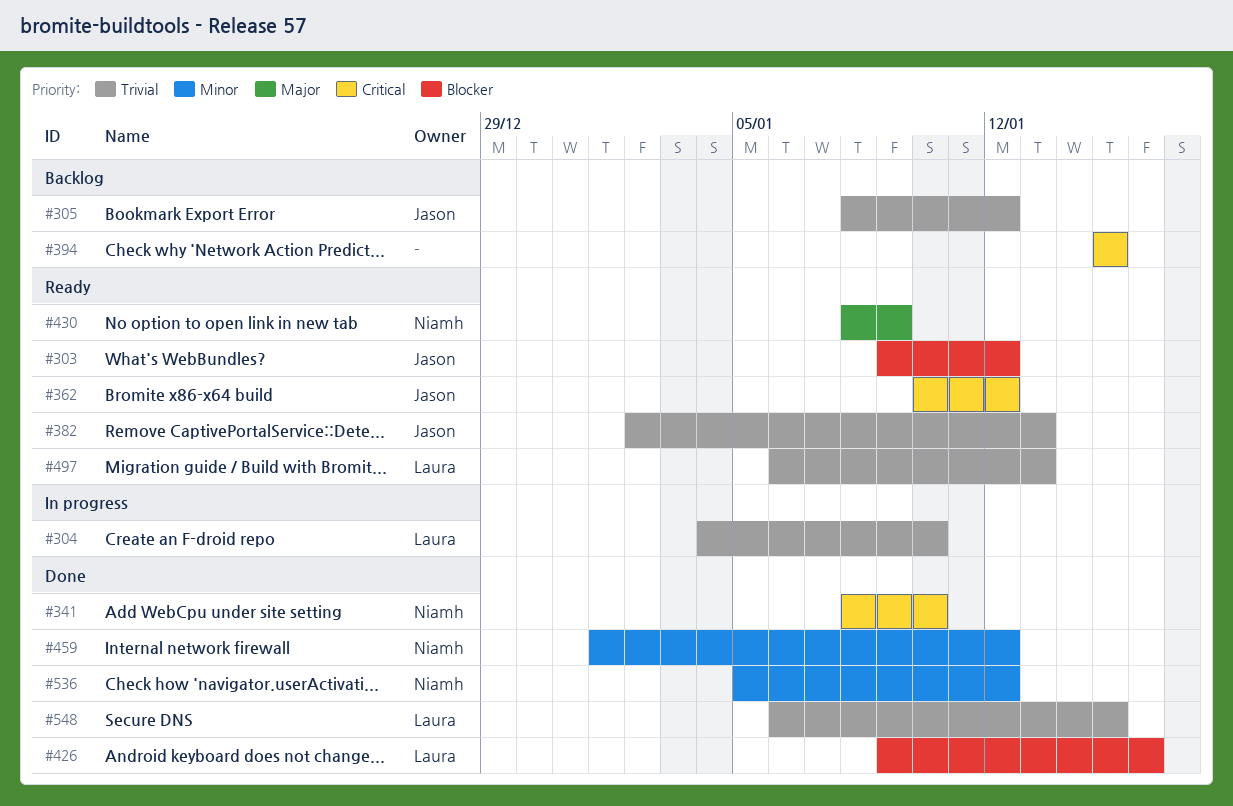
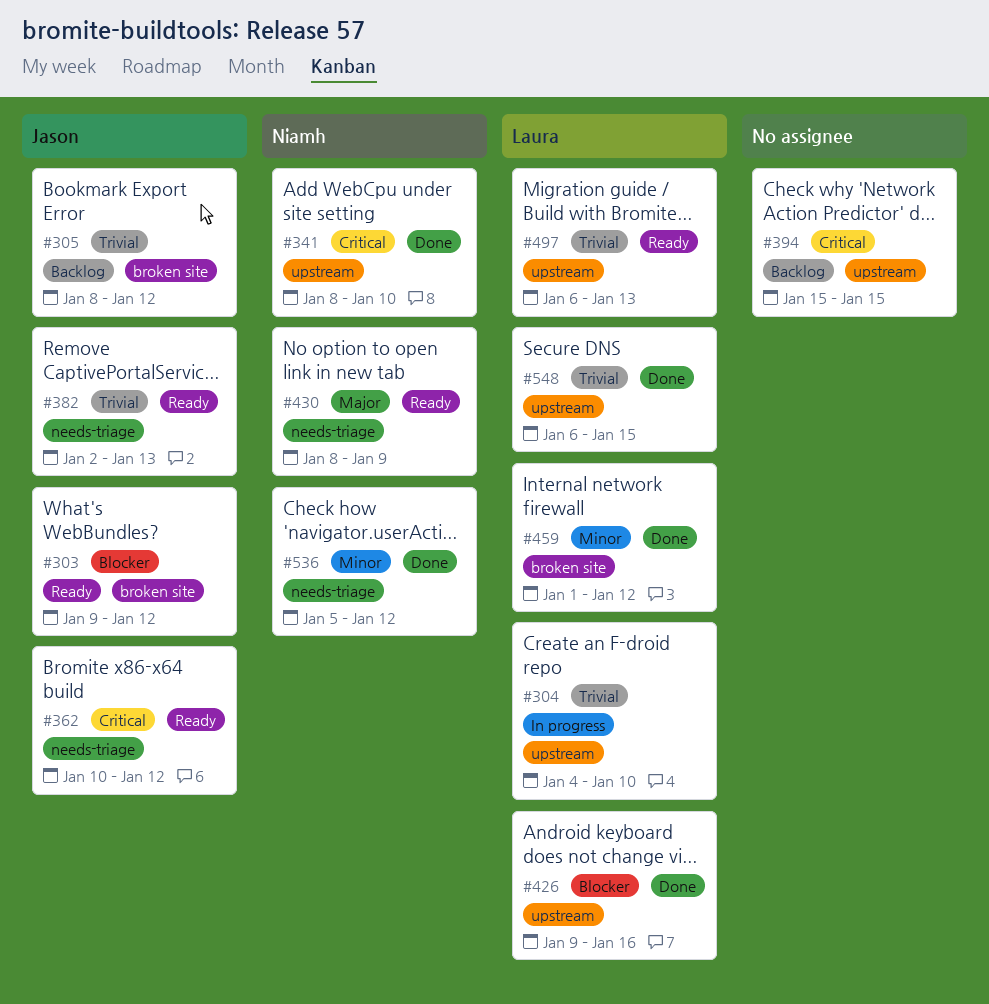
#459, owner: Niamh -> Laura

